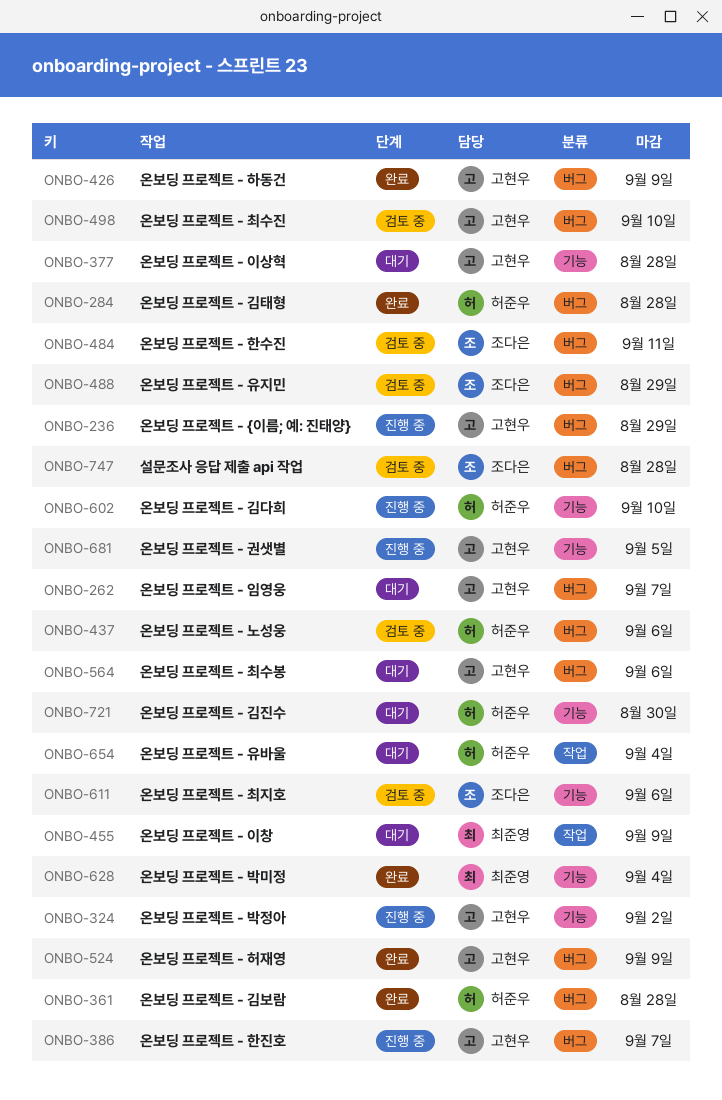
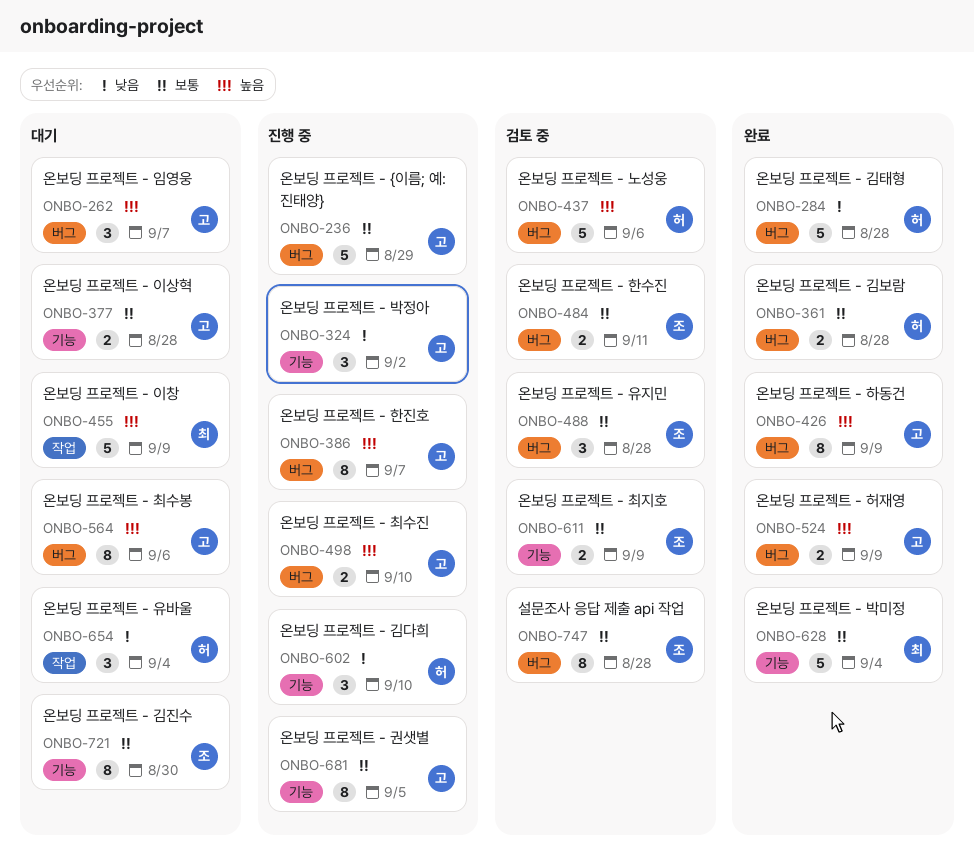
ONBO-488, due: Aug 29 -> Aug 28
ONBO-498, status: 검토 중 -> 진행 중
ONBO-611, due: Sep 6 -> Sep 9
ONBO-721, owner: 허준우 -> 조다은

